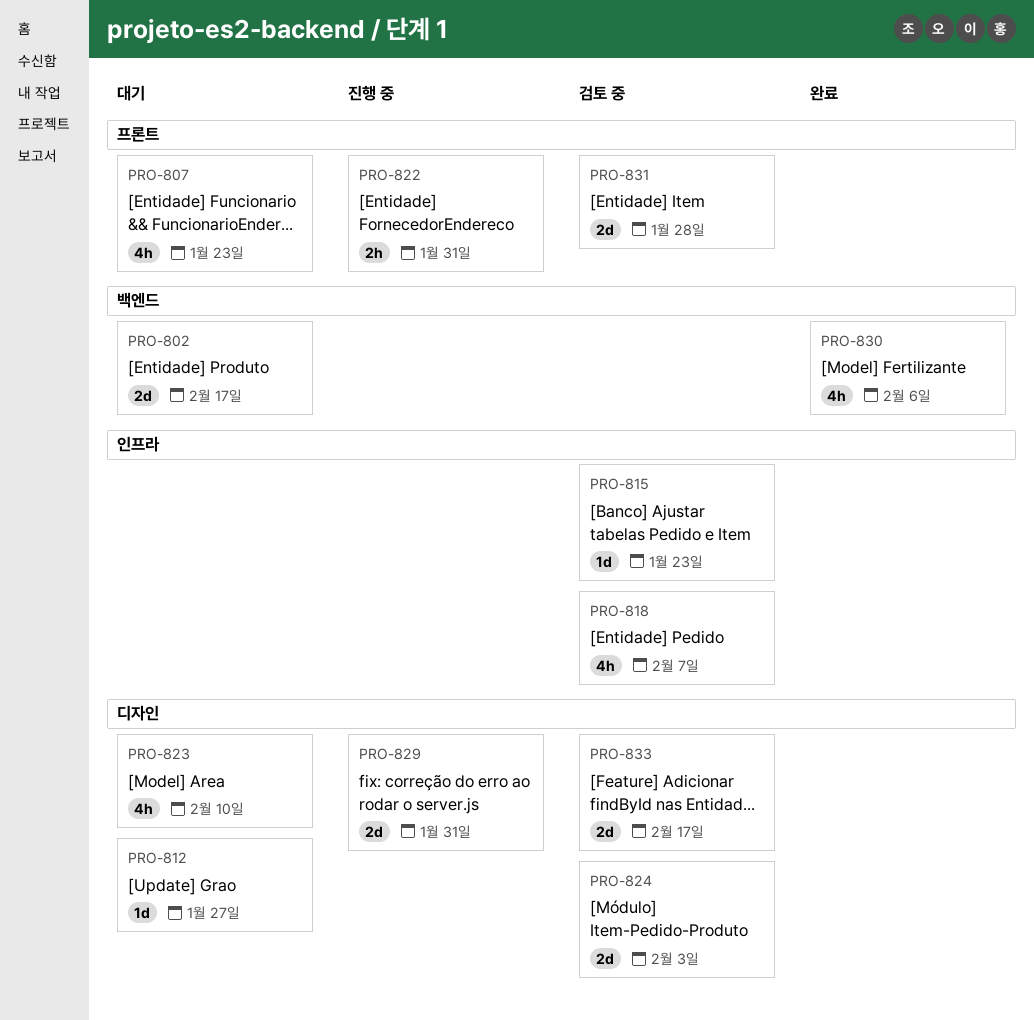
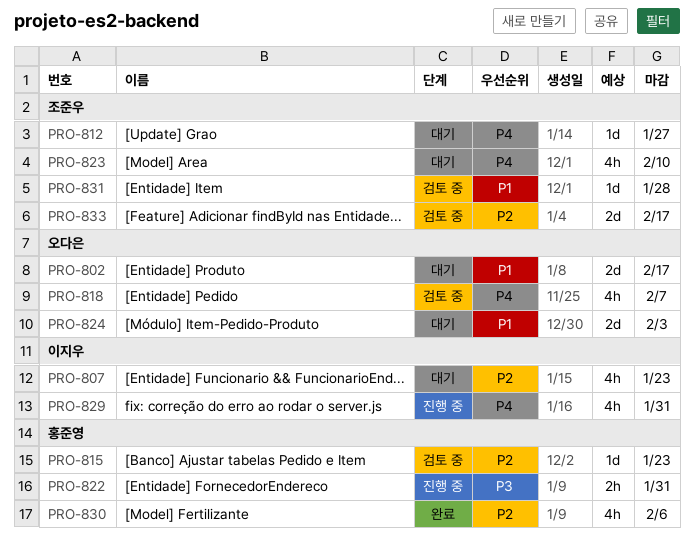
PRO-824, status: 검토 중 -> 대기
PRO-829, estimate: 2d -> 4h
PRO-831, estimate: 2d -> 1d

